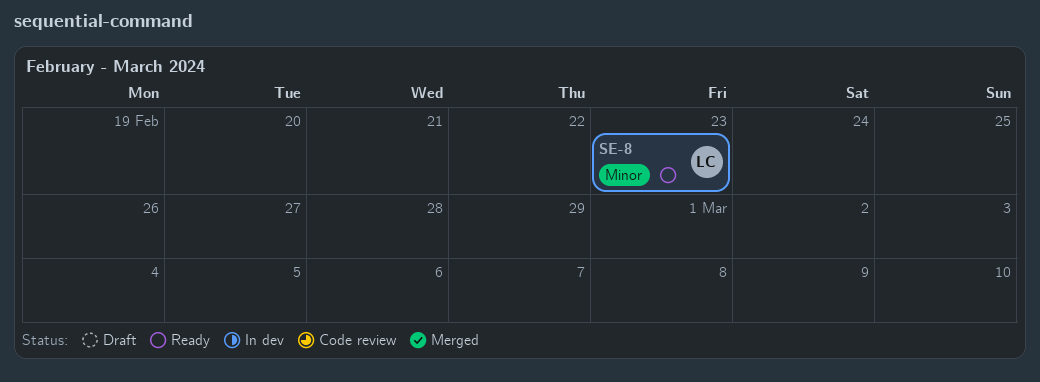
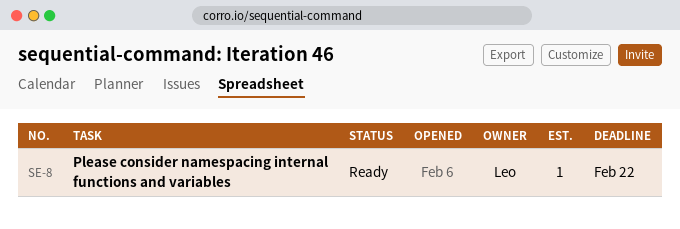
SE-8, due: Feb 23 -> Feb 22

